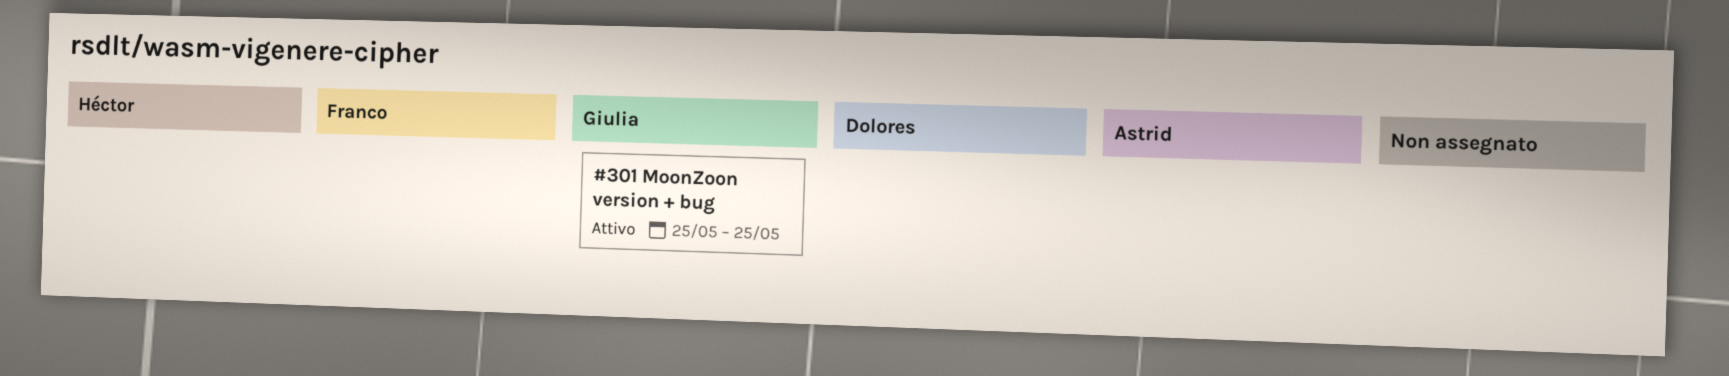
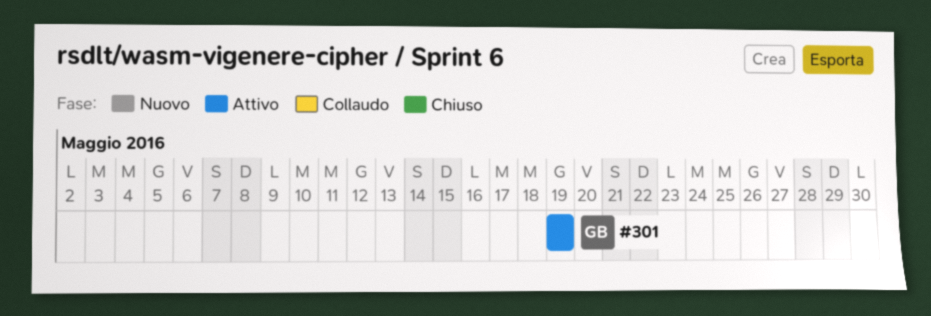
#301, start: May 25 -> May 19
#301, due: May 25 -> May 19

